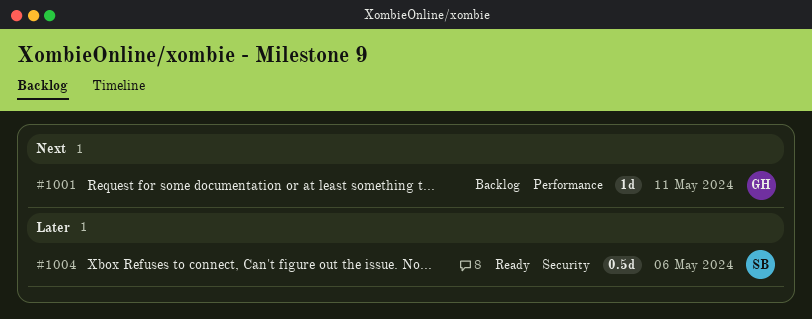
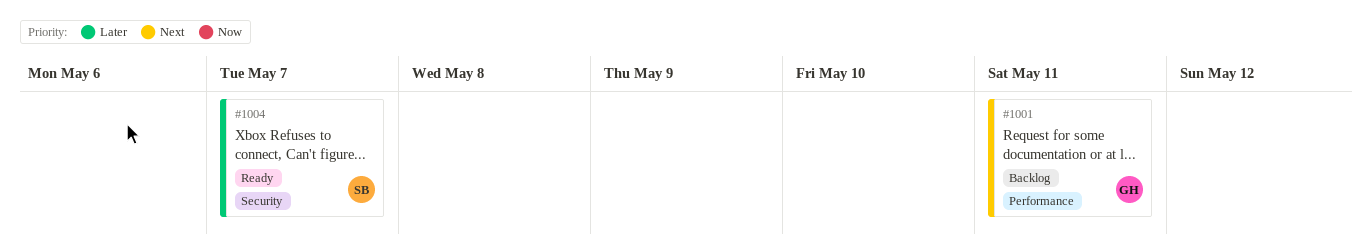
#1004, due: May 6 -> May 7

